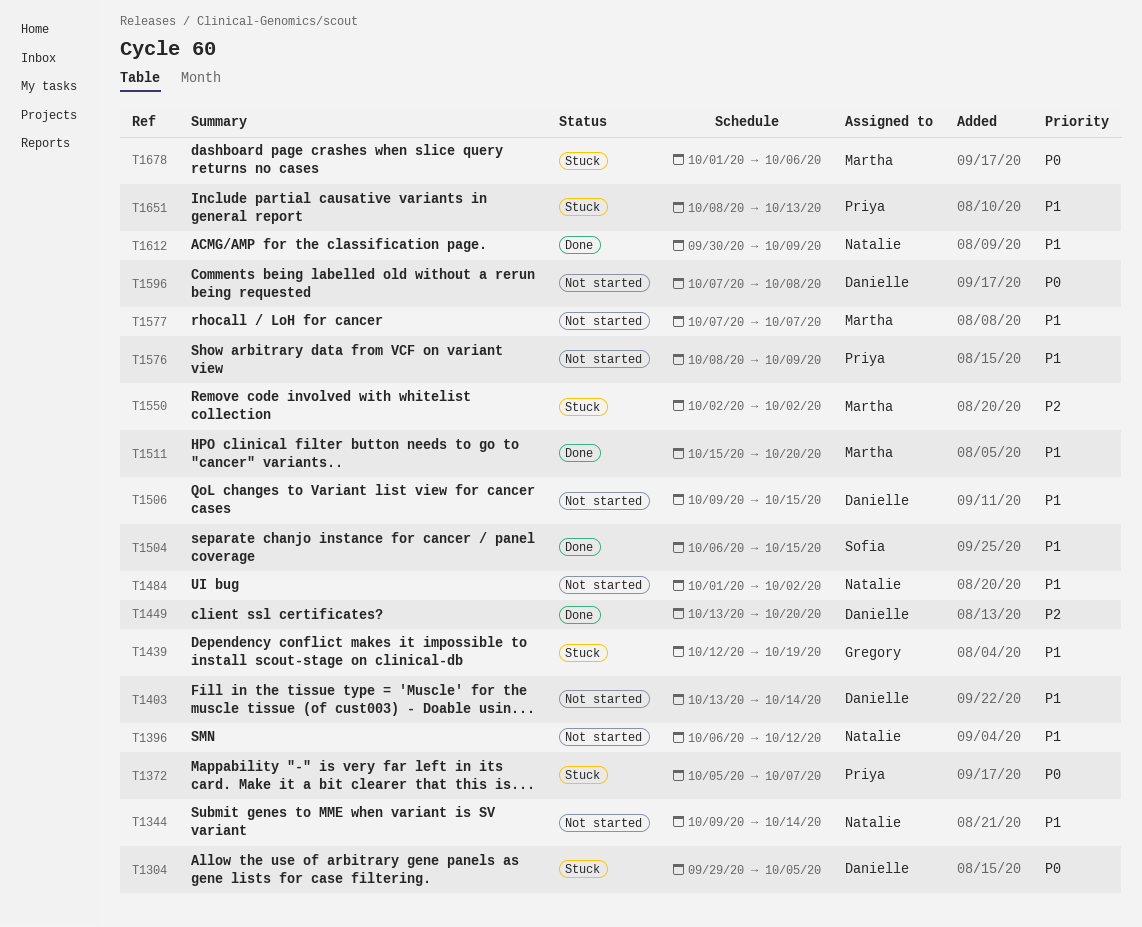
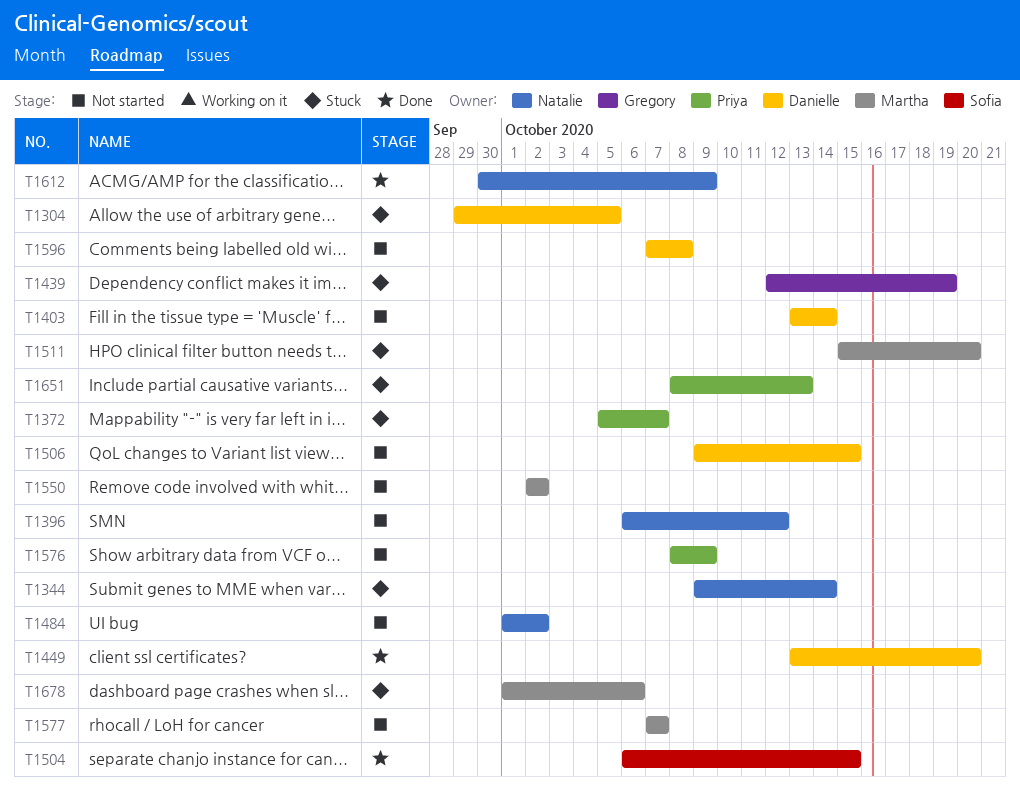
T1344, status: Not started -> Stuck
T1511, status: Done -> Stuck
T1550, status: Stuck -> Not started

